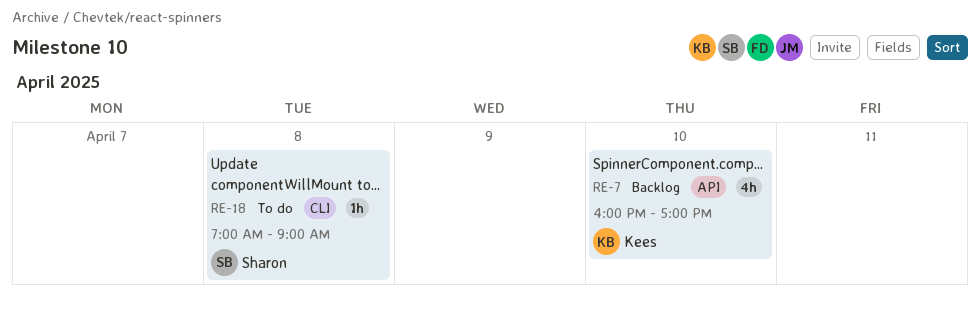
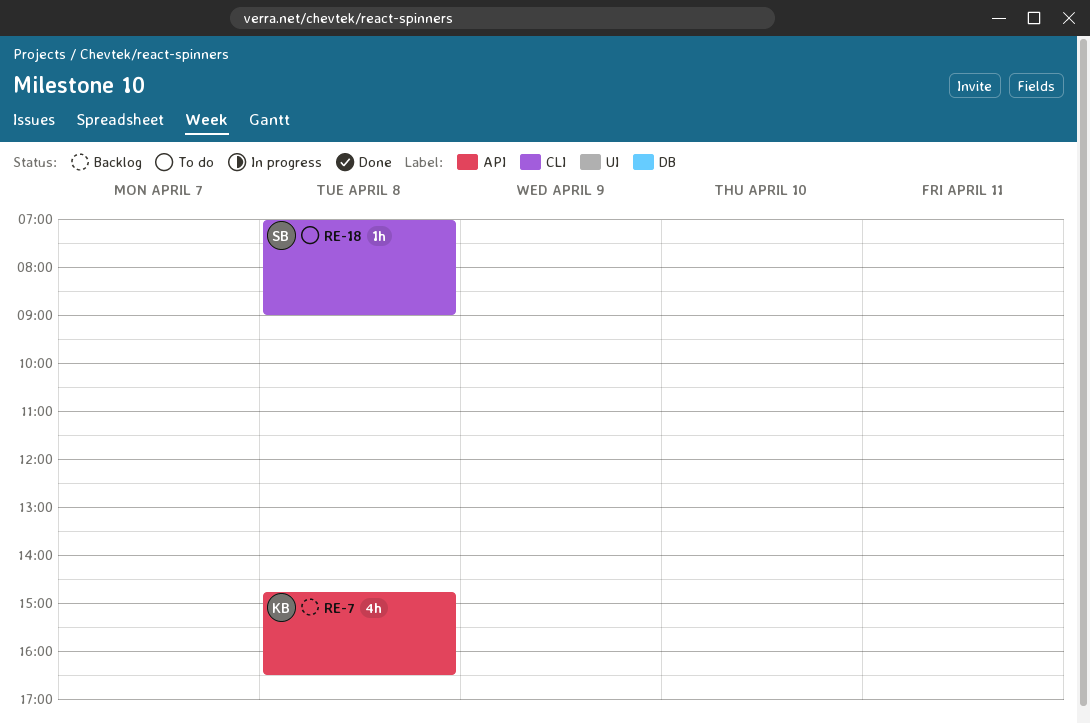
RE-7, day: Apr 10 -> Apr 8
RE-7, begins: 16:00 -> 14:45
RE-7, ends: 17:00 -> 16:30

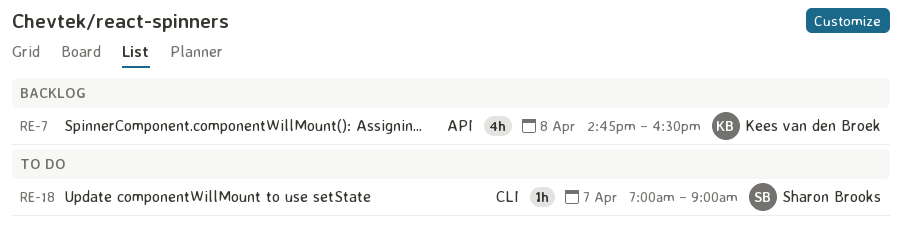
RE-18, day: Apr 8 -> Apr 7

